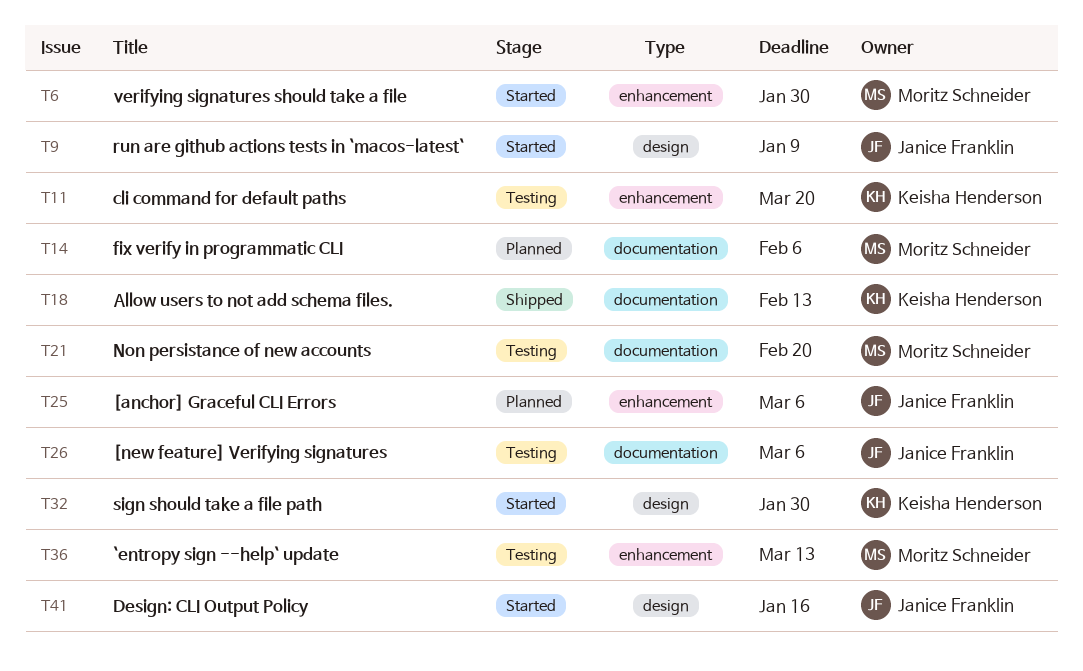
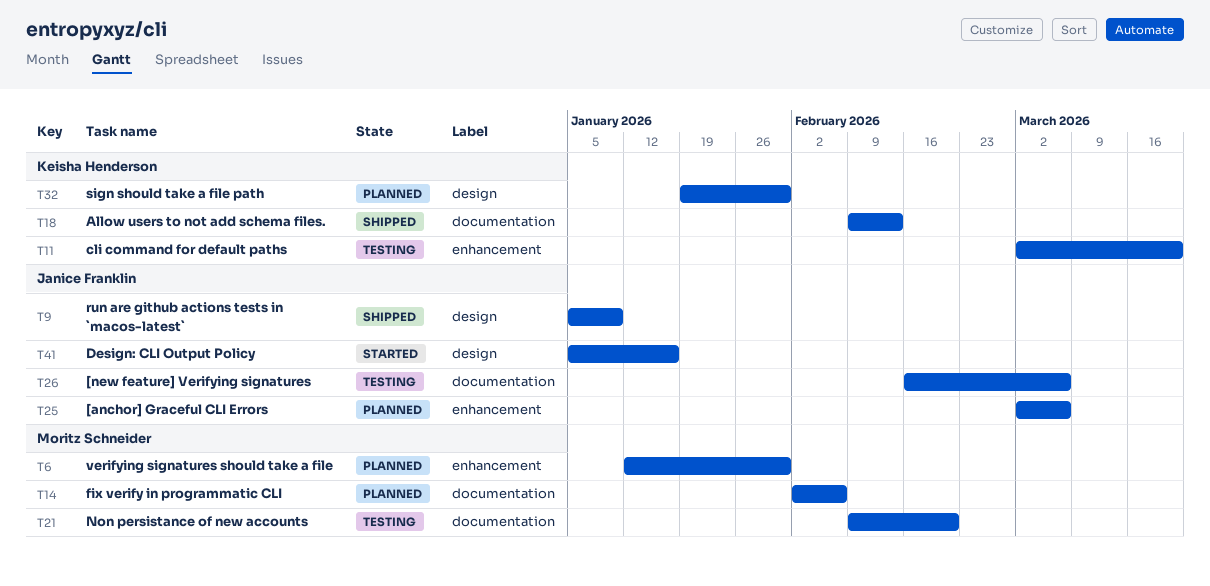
T6, status: Started -> Planned
T9, status: Started -> Shipped
T32, status: Started -> Planned
T36: present -> none

